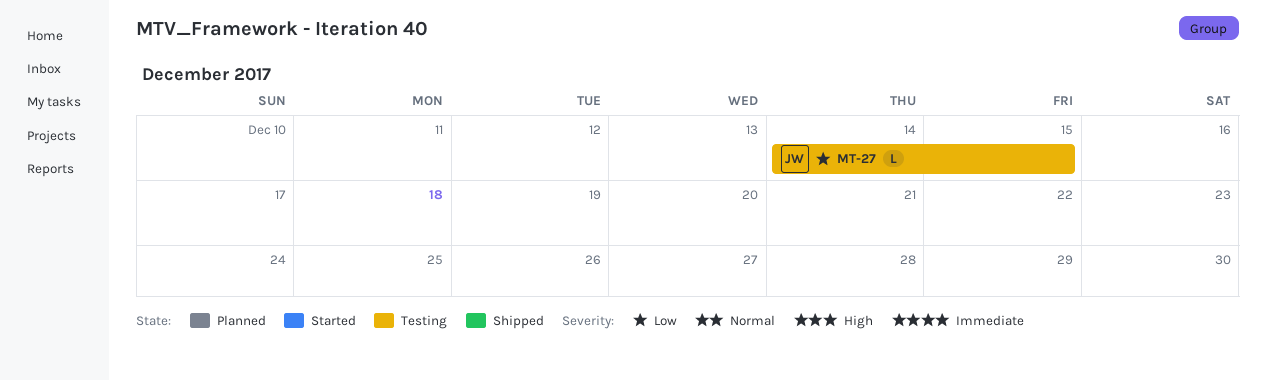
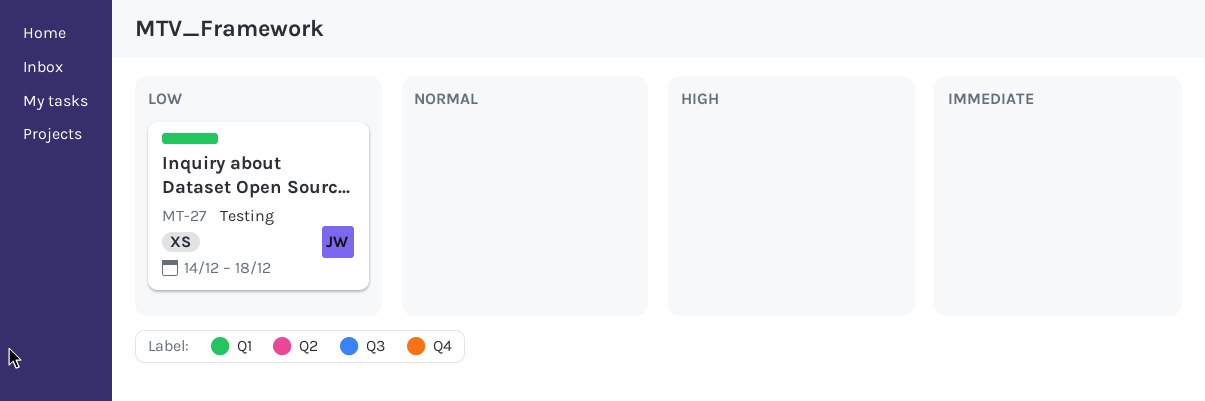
MT-27, estimate: L -> XS
MT-27, due: Dec 15 -> Dec 18

